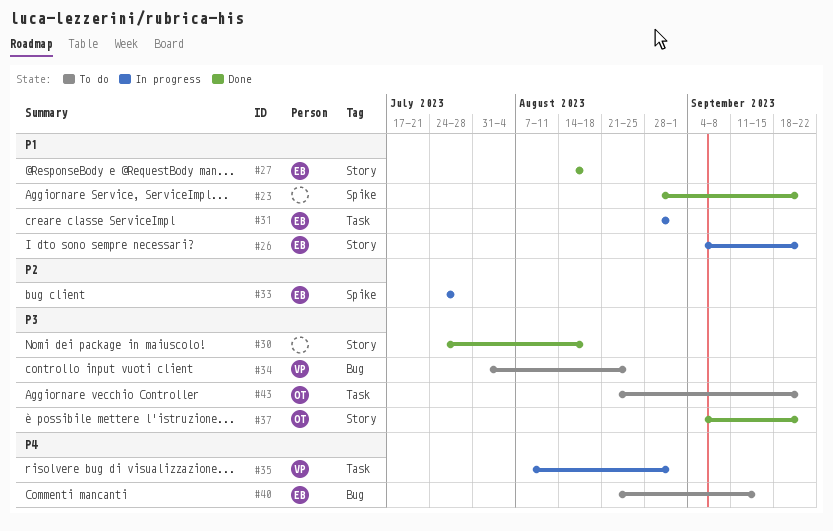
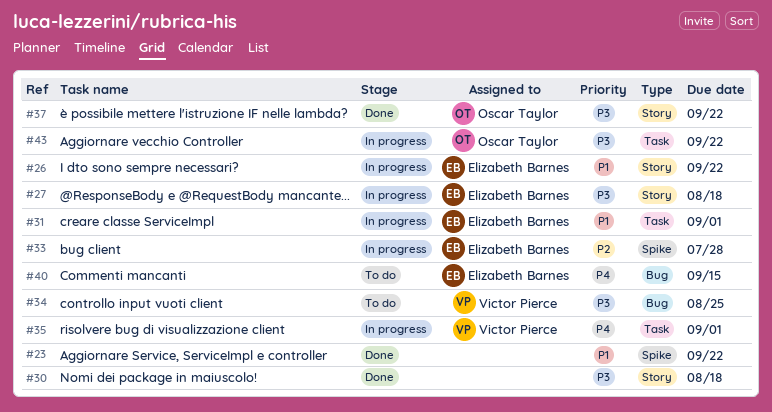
#27, status: Done -> In progress
#27, priority: P1 -> P3
#43, status: To do -> In progress

